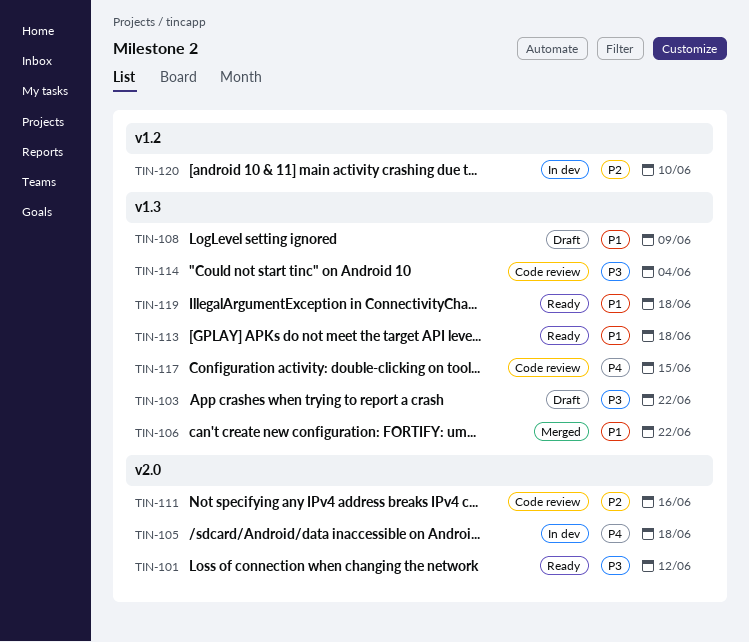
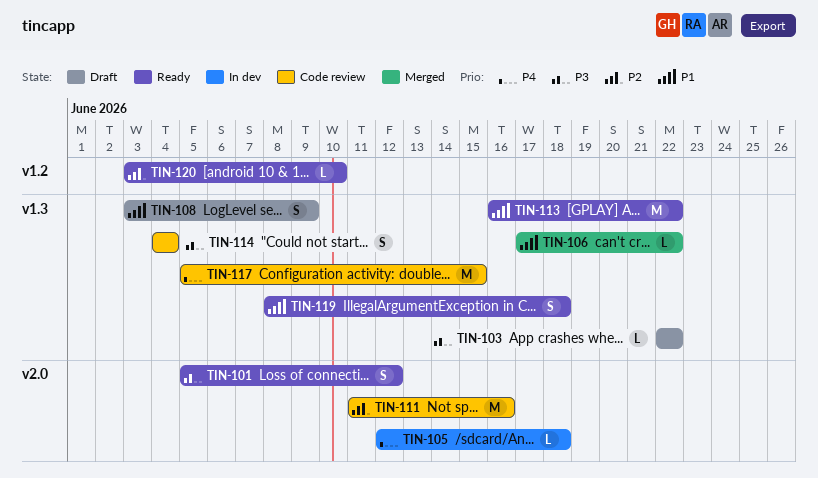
TIN-113, due: Jun 18 -> Jun 22
TIN-120, status: In dev -> Ready

